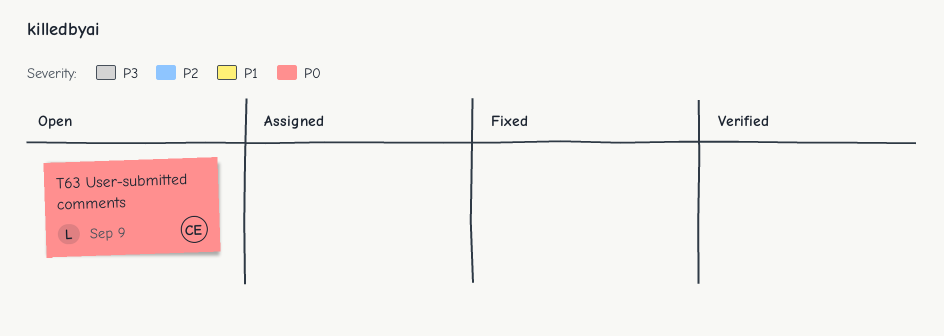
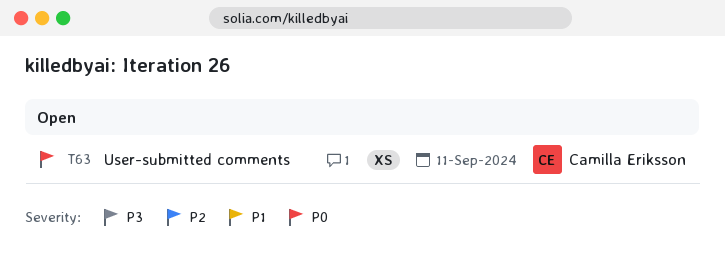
T63, estimate: L -> XS
T63, due: Sep 9 -> Sep 11

